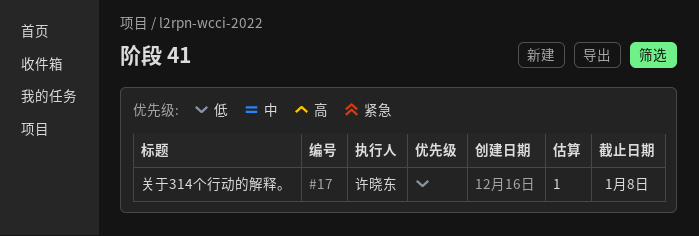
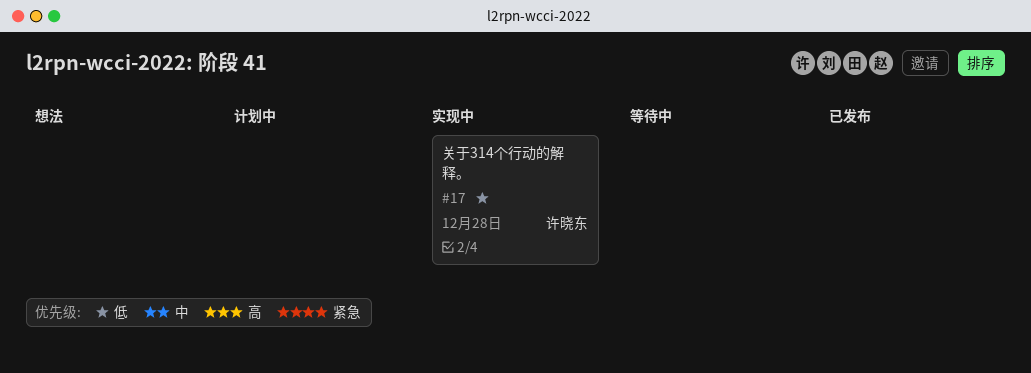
#17, due: Jan 8 -> Dec 28

